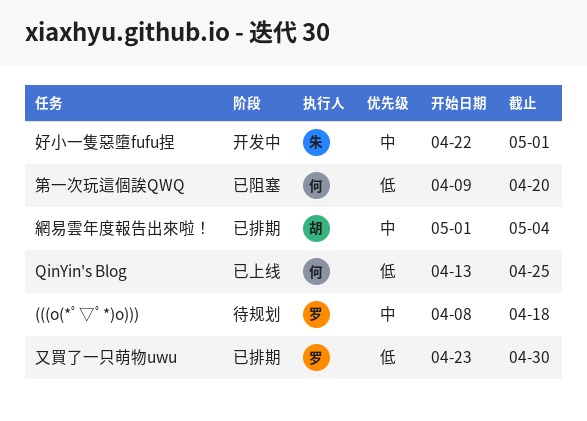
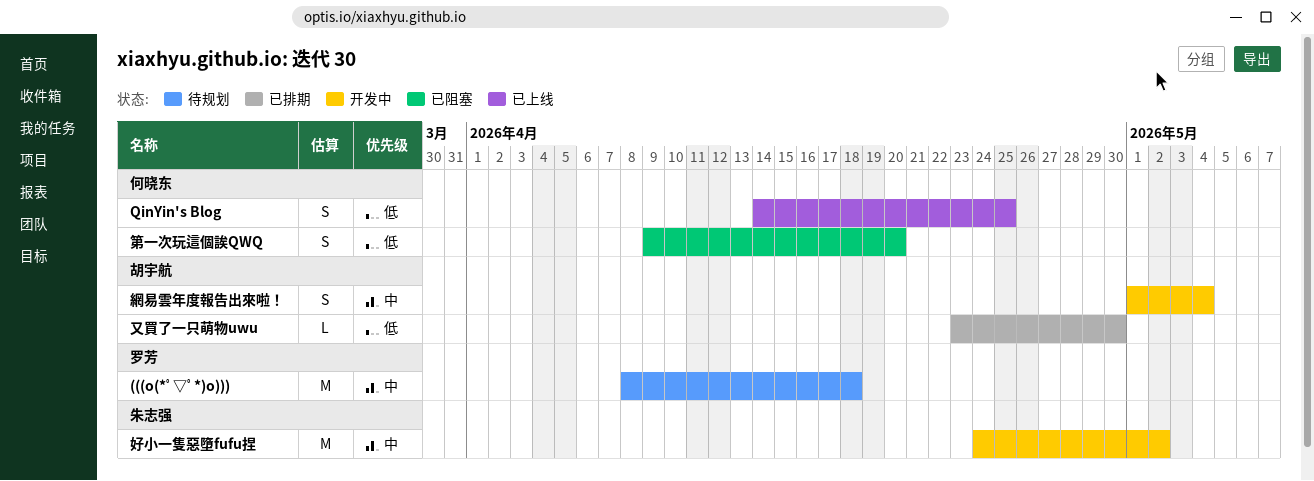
QinYin's Blog, start: Apr 13 -> Apr 14
又買了一只萌物uwu, owner: 罗芳 -> 胡宇航
好小一隻惡墮fufu捏, start: Apr 22 -> Apr 24
好小一隻惡墮fufu捏, due: May 1 -> May 2
網易雲年度報告出來啦！, status: 已排期 -> 开发中

